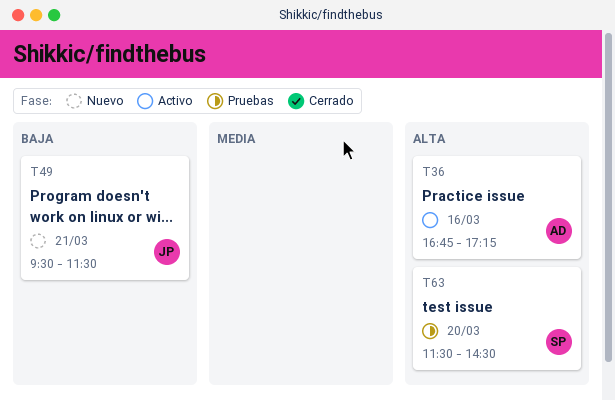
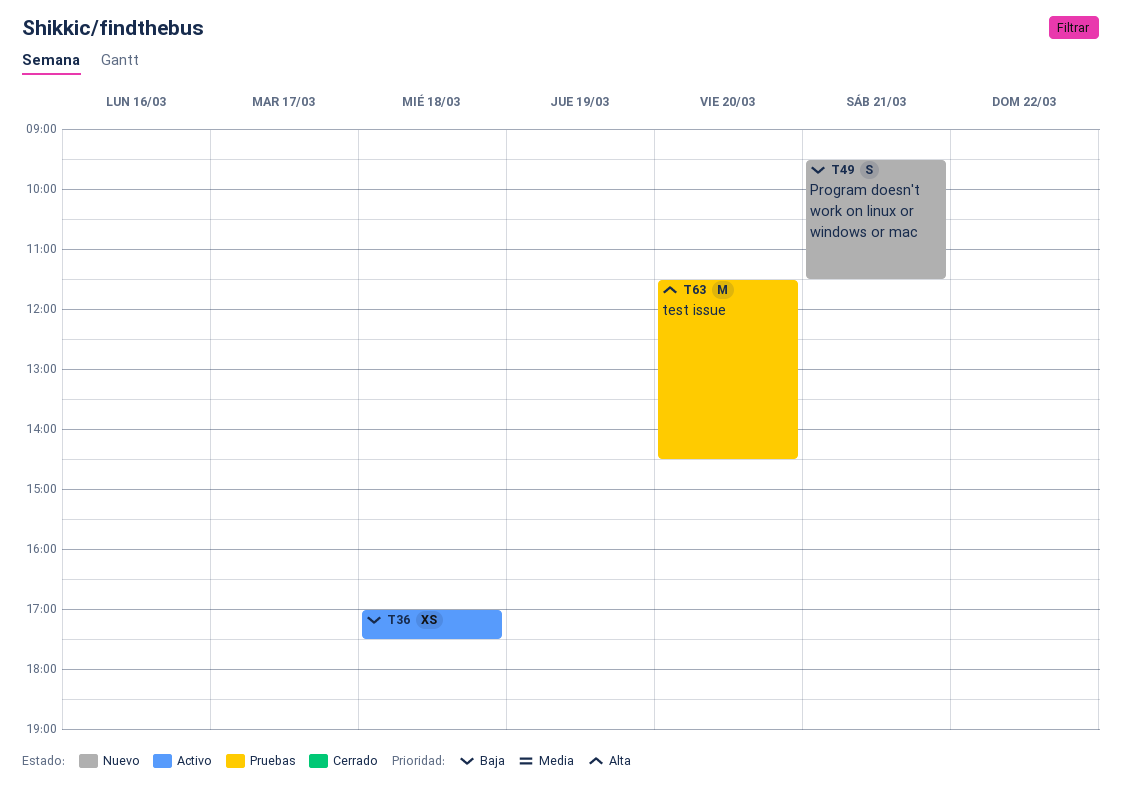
T36, priority: Alta -> Baja
T36, day: Mar 16 -> Mar 18
T36, begins: 16:45 -> 17:00
T36, ends: 17:15 -> 17:30

